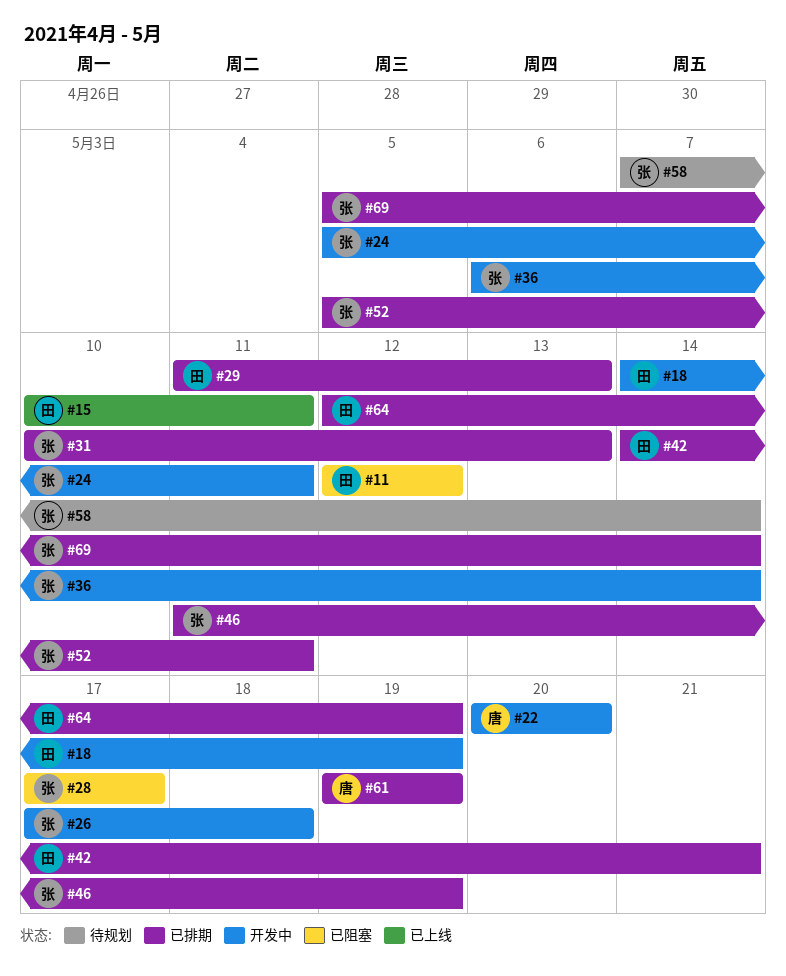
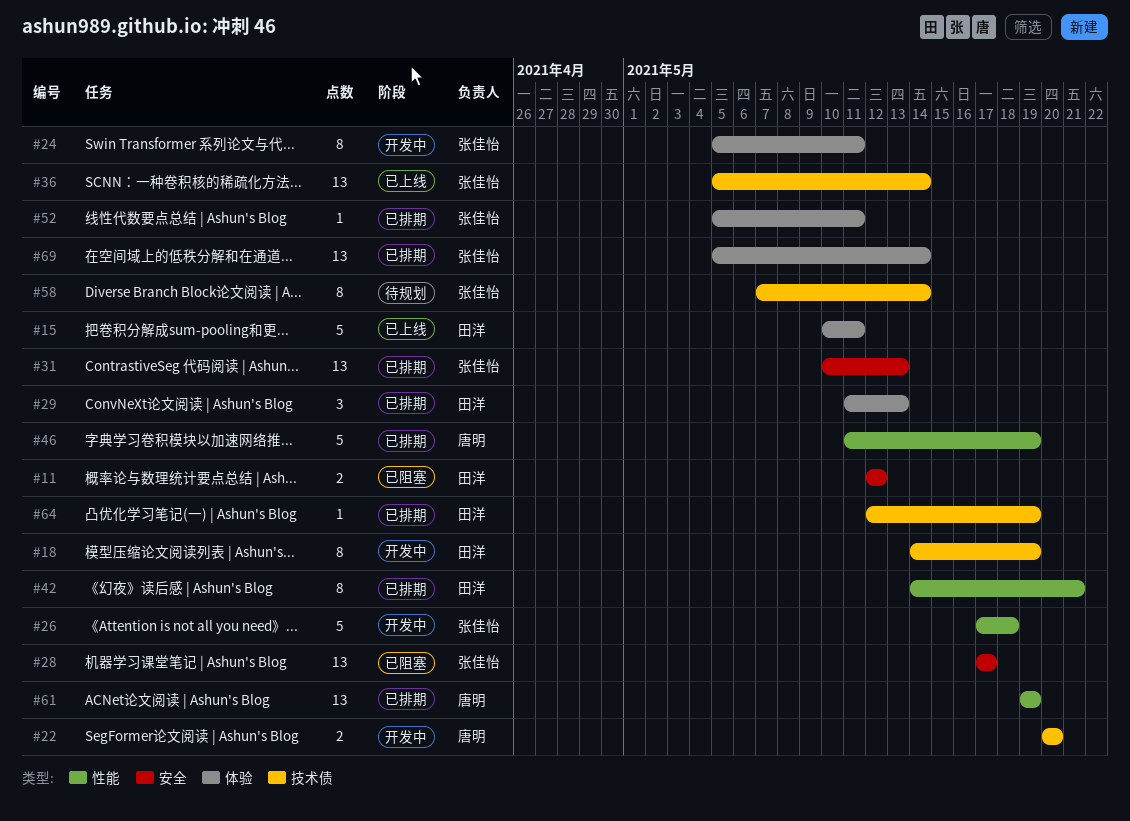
#36, status: 开发中 -> 已上线
#36, start: May 6 -> May 5
#46, owner: 张佳怡 -> 唐明

